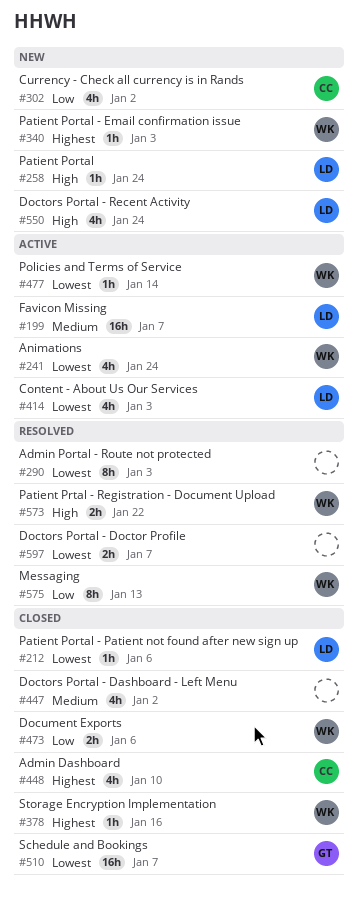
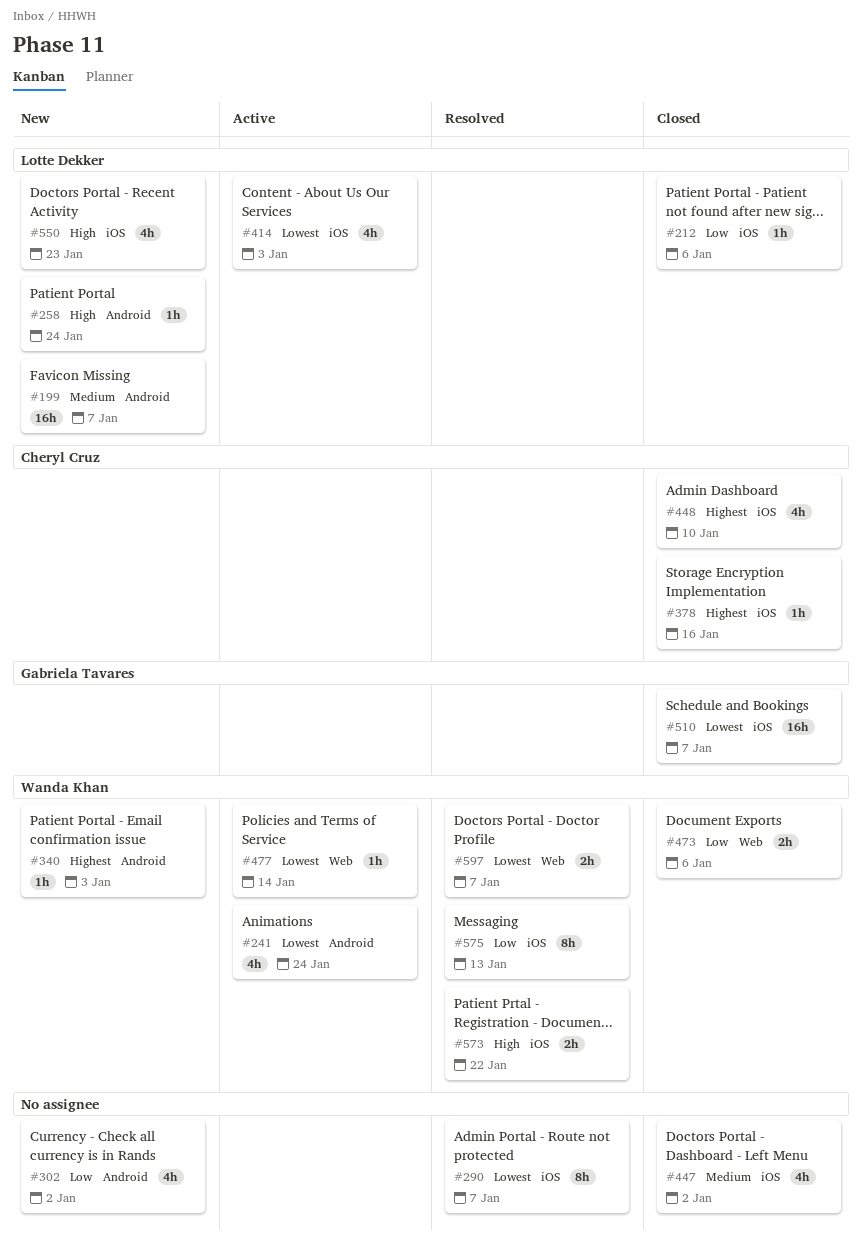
#199, status: Active -> New
#212, priority: Lowest -> Low
#290, due: Jan 3 -> Jan 7
#302, owner: Cheryl Cruz -> none
#378, owner: Wanda Khan -> Cheryl Cruz
#550, due: Jan 24 -> Jan 23
#597, owner: none -> Wanda Khan

